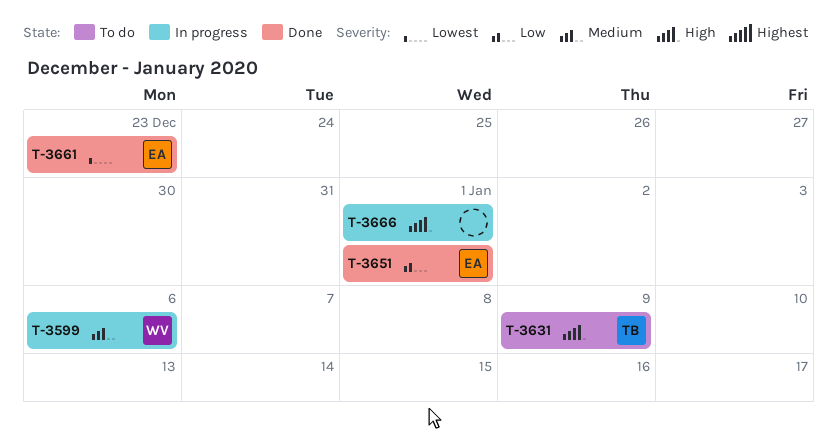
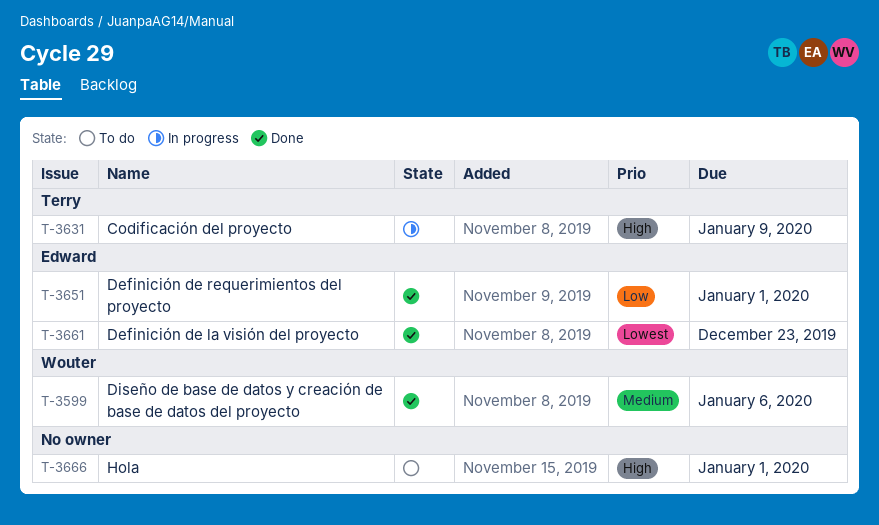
T-3599, status: In progress -> Done
T-3631, status: To do -> In progress
T-3666, status: In progress -> To do

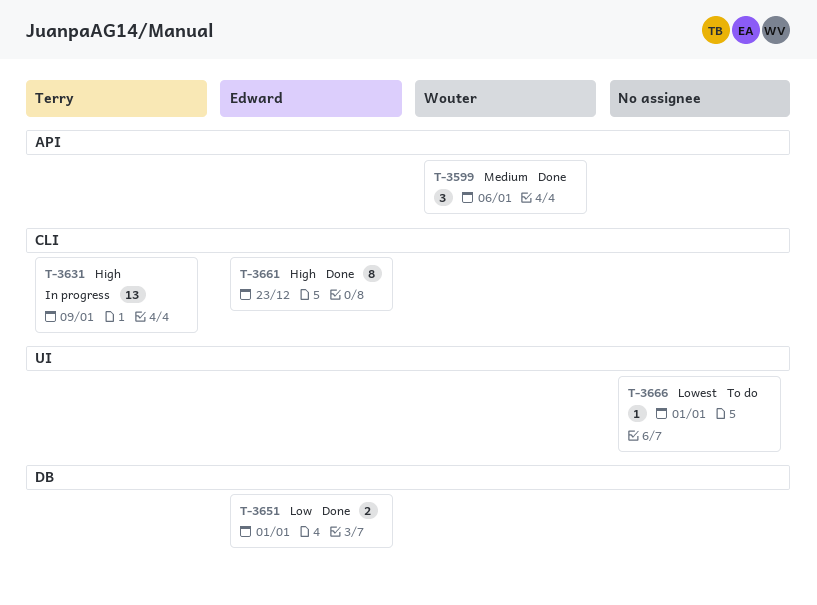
T-3661, priority: Lowest -> High
T-3666, priority: High -> Lowest

